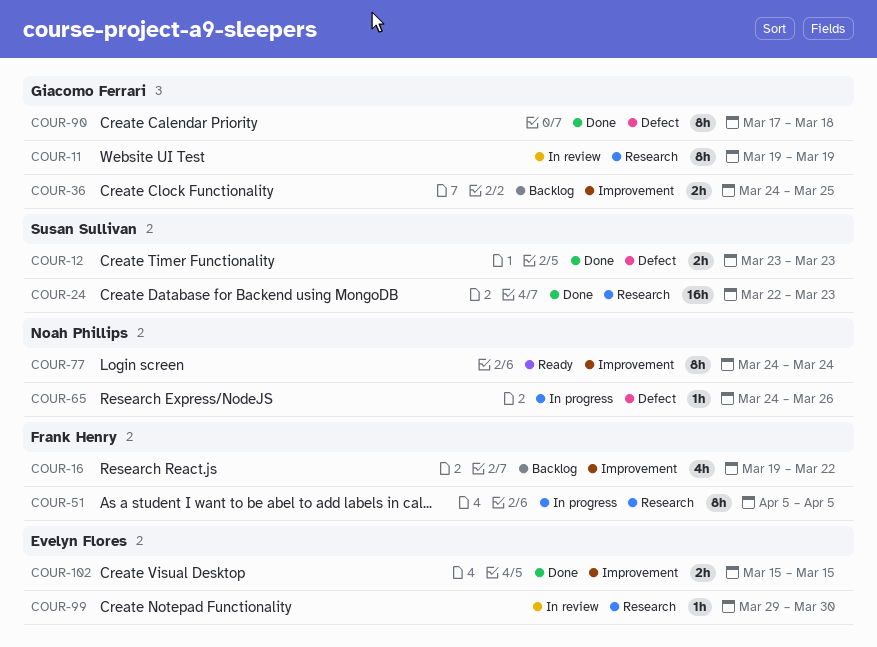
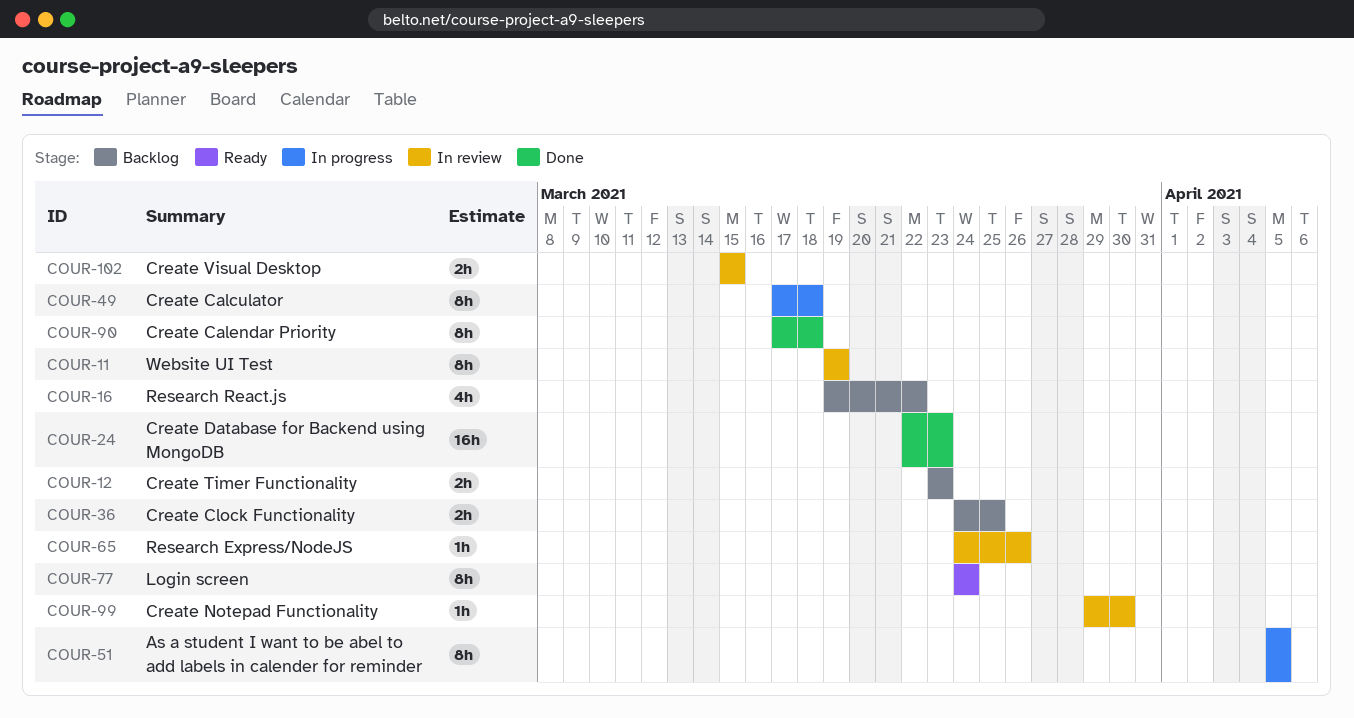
COUR-12, status: Done -> Backlog
COUR-49: none -> present
COUR-65, status: In progress -> In review
COUR-102, status: Done -> In review

